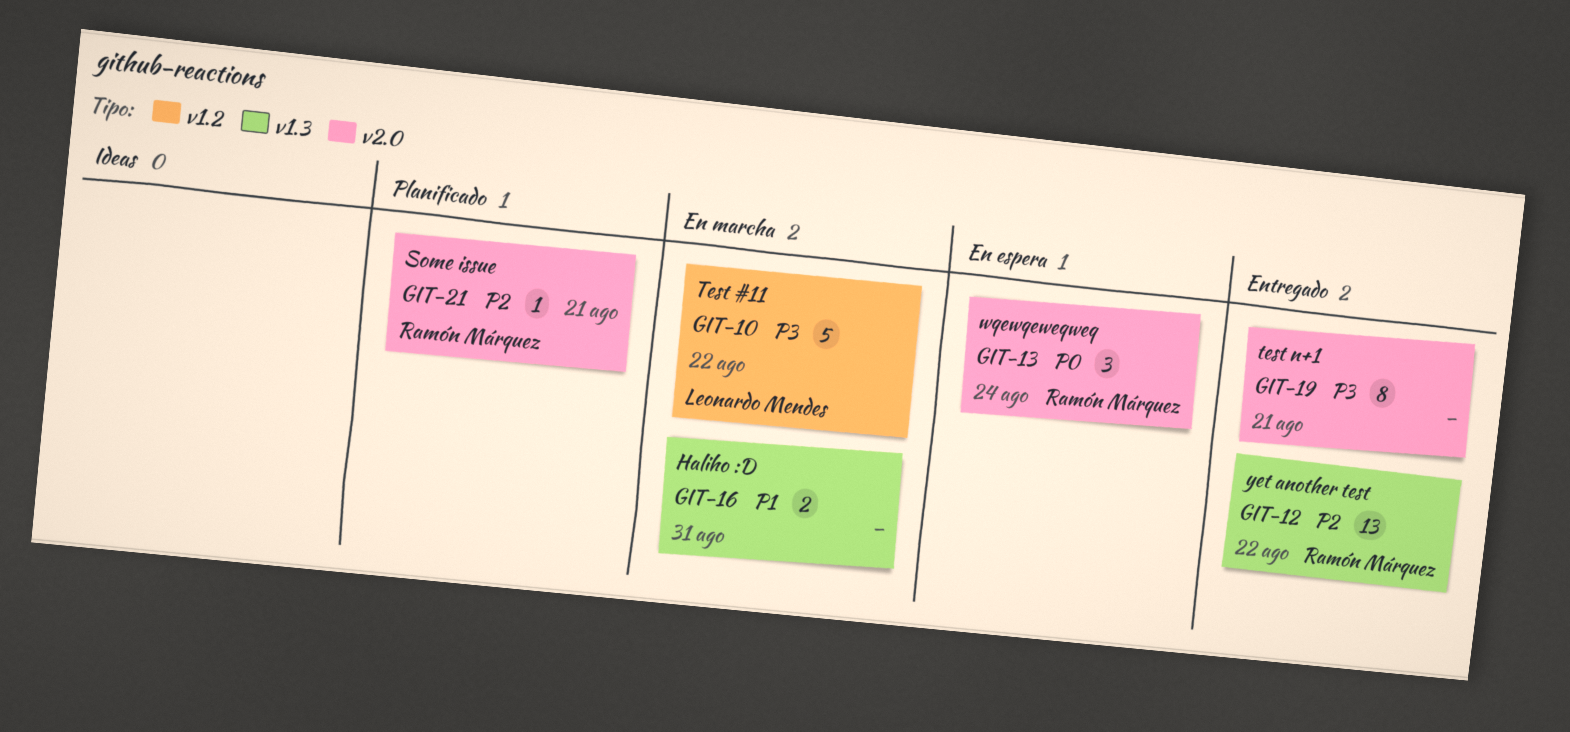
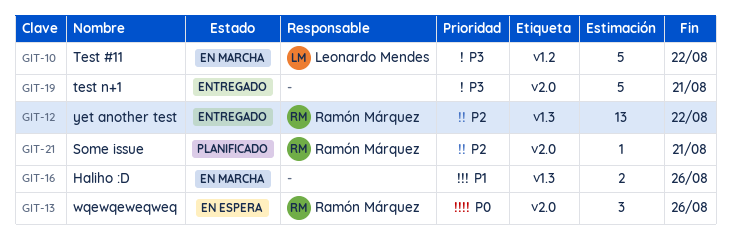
GIT-13, due: Aug 24 -> Aug 26
GIT-16, due: Aug 31 -> Aug 26
GIT-19, estimate: 8 -> 5

